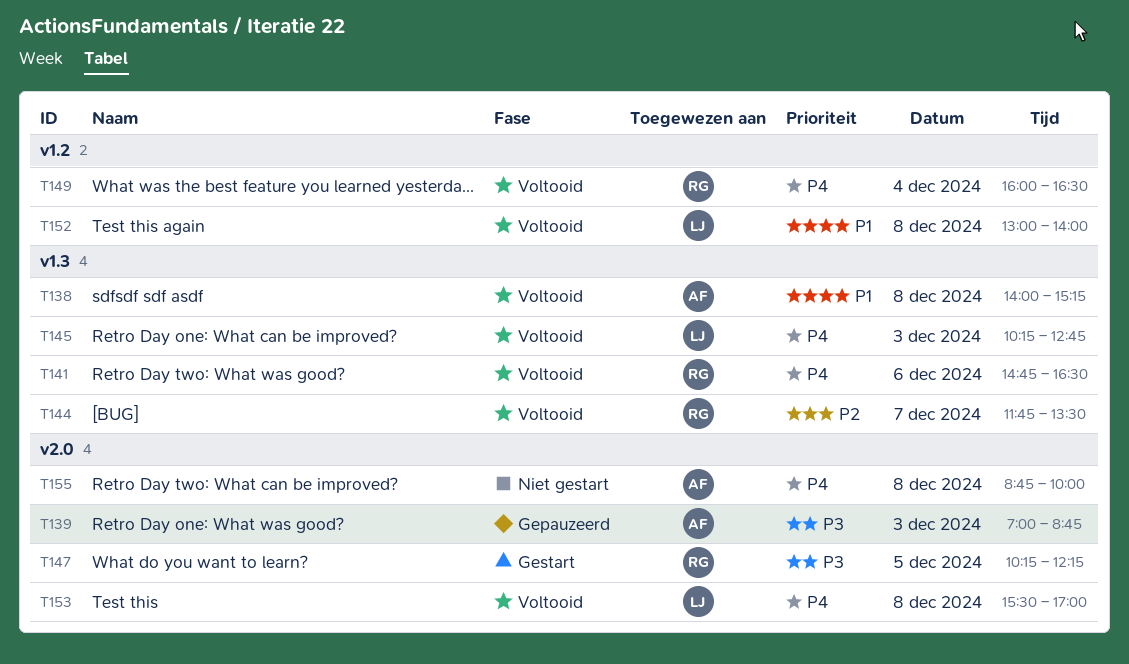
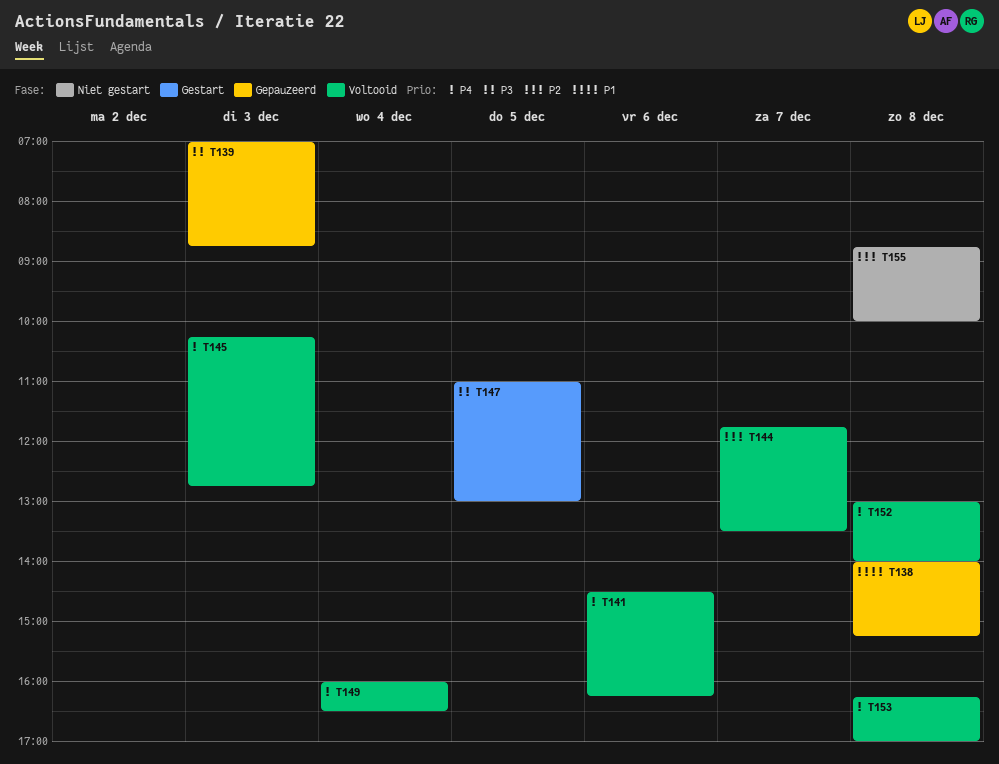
T138, status: Voltooid -> Gepauzeerd
T141, begins: 14:45 -> 14:30
T141, ends: 16:30 -> 16:15
T147, begins: 10:15 -> 11:00
T147, ends: 12:15 -> 13:00
T152, priority: P1 -> P4
T153, begins: 15:30 -> 16:15
T155, priority: P4 -> P2

